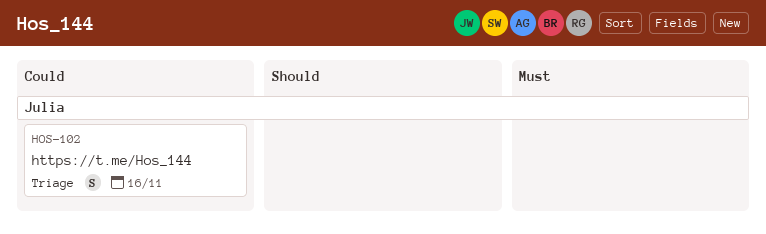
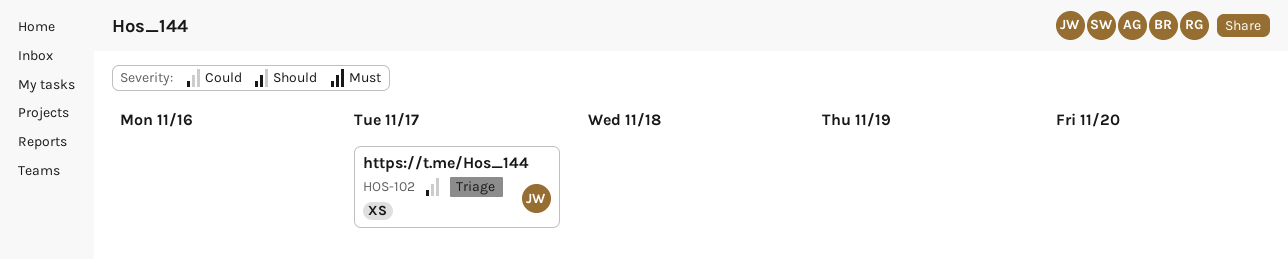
HOS-102, estimate: S -> XS
HOS-102, due: Nov 16 -> Nov 17

